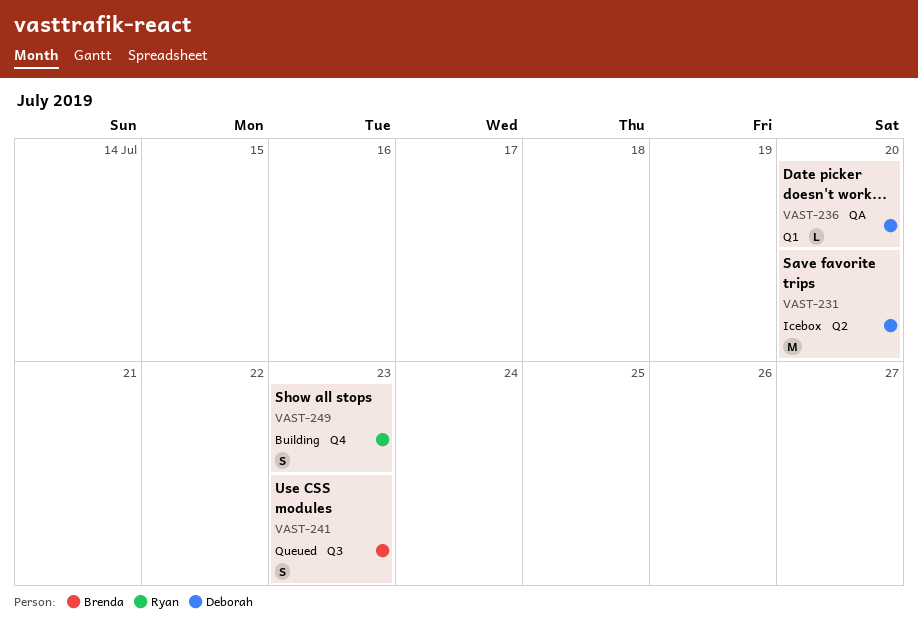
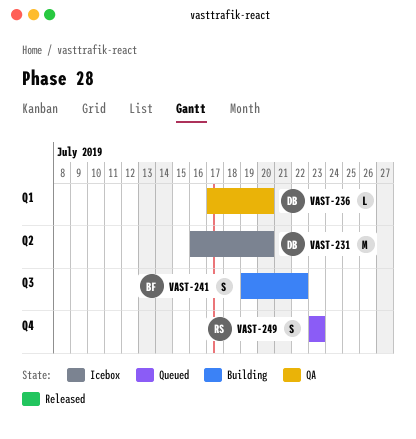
VAST-241, status: Queued -> Building
VAST-241, due: Jul 23 -> Jul 22
VAST-249, status: Building -> Queued

